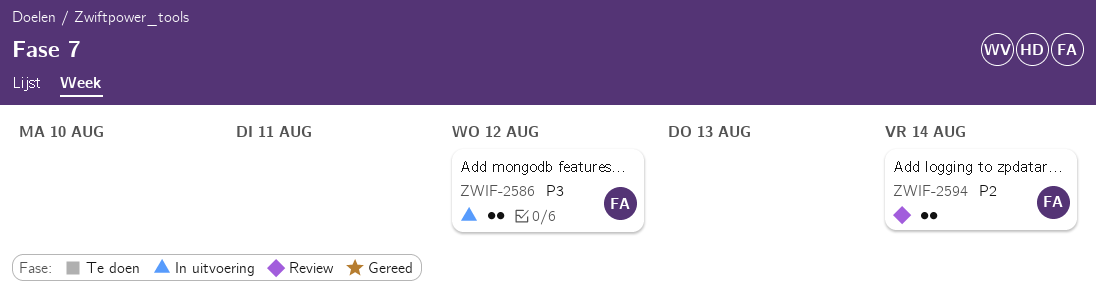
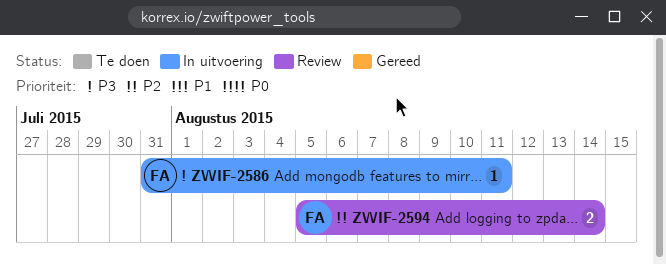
ZWIF-2586, estimate: 2 -> 1
ZWIF-2586, due: Aug 12 -> Aug 11

